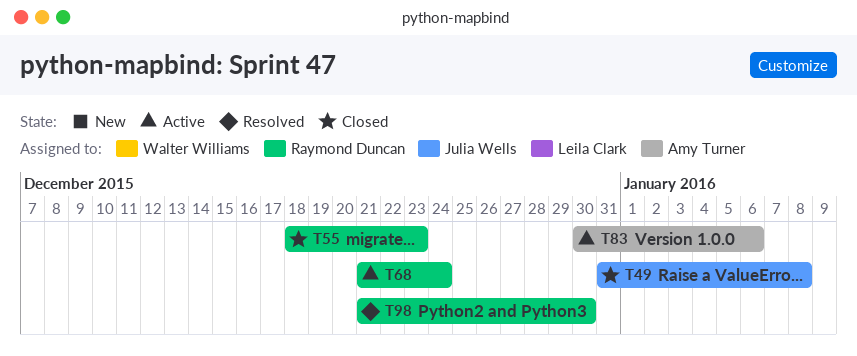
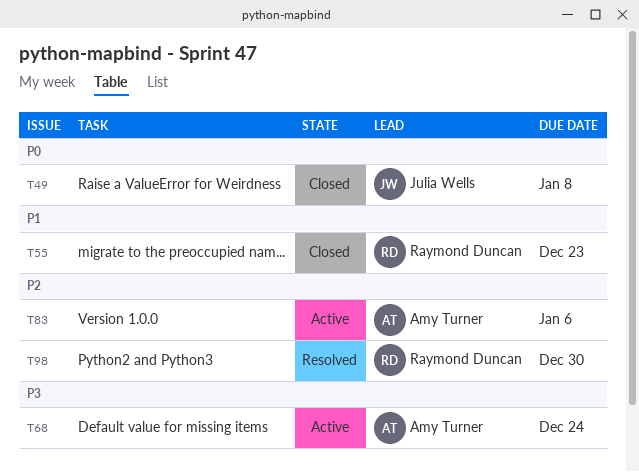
T68, owner: Raymond Duncan -> Amy Turner

